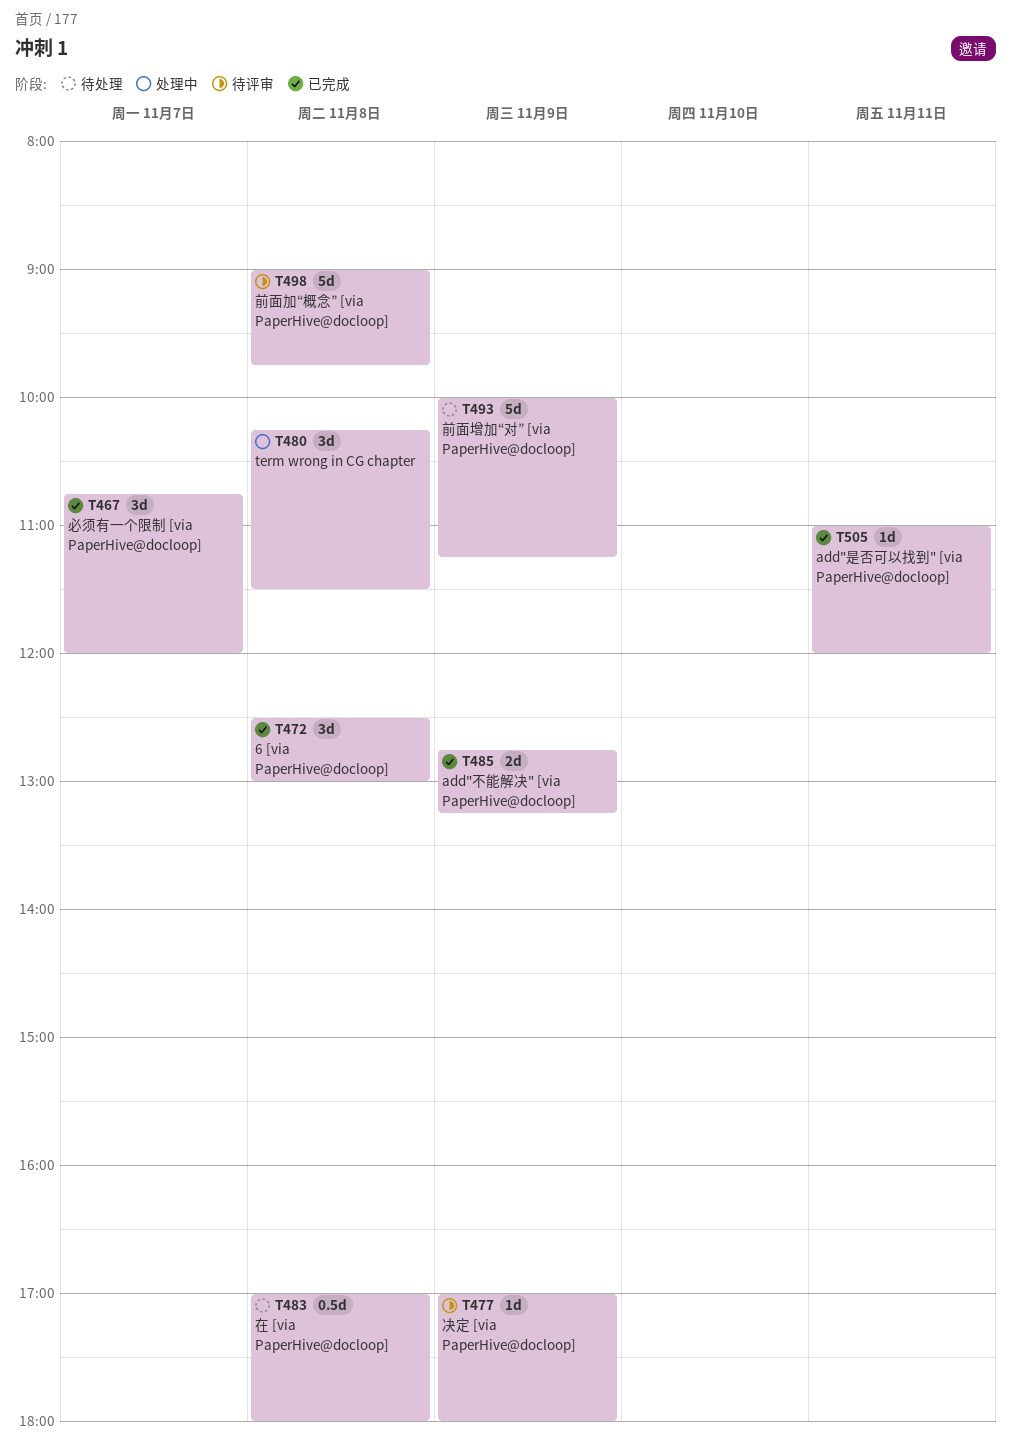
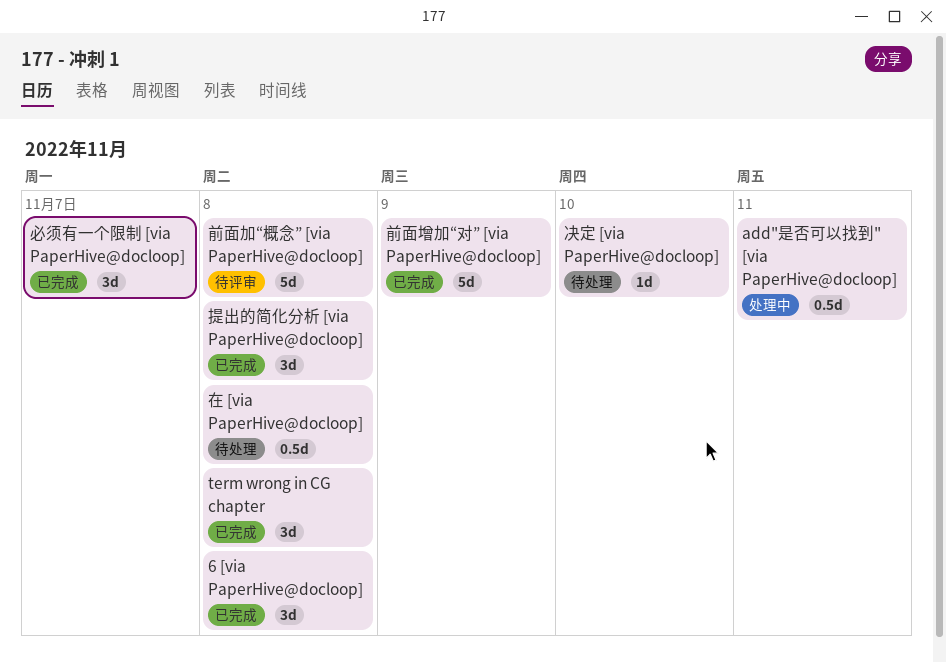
add"不能解决" [via PaperHive@docloop]: present -> none
add"是否可以找到" [via PaperHive@docloop], status: 已完成 -> 处理中
add"是否可以找到" [via PaperHive@docloop], estimate: 1d -> 0.5d
term wrong in CG chapter, status: 处理中 -> 已完成
决定 [via PaperHive@docloop], status: 待评审 -> 待处理
决定 [via PaperHive@docloop], day: Nov 9 -> Nov 10
前面增加“对” [via PaperHive@docloop], status: 待处理 -> 已完成
提出的简化分析 [via PaperHive@docloop]: none -> present

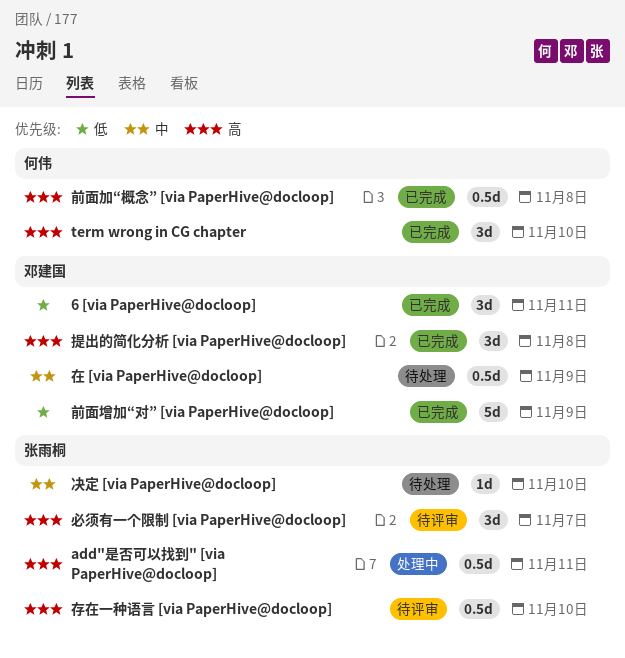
6 [via PaperHive@docloop], day: Nov 8 -> Nov 11
term wrong in CG chapter, day: Nov 8 -> Nov 10
前面加“概念” [via PaperHive@docloop], status: 待评审 -> 已完成
前面加“概念” [via PaperHive@docloop], estimate: 5d -> 0.5d
在 [via PaperHive@docloop], day: Nov 8 -> Nov 9
存在一种语言 [via PaperHive@docloop]: none -> present
必须有一个限制 [via PaperHive@docloop], status: 已完成 -> 待评审

